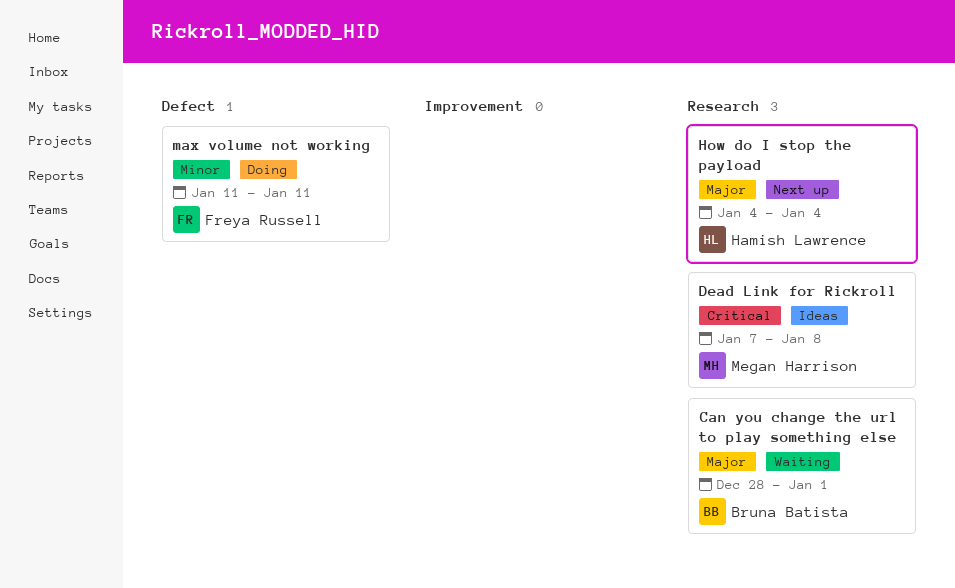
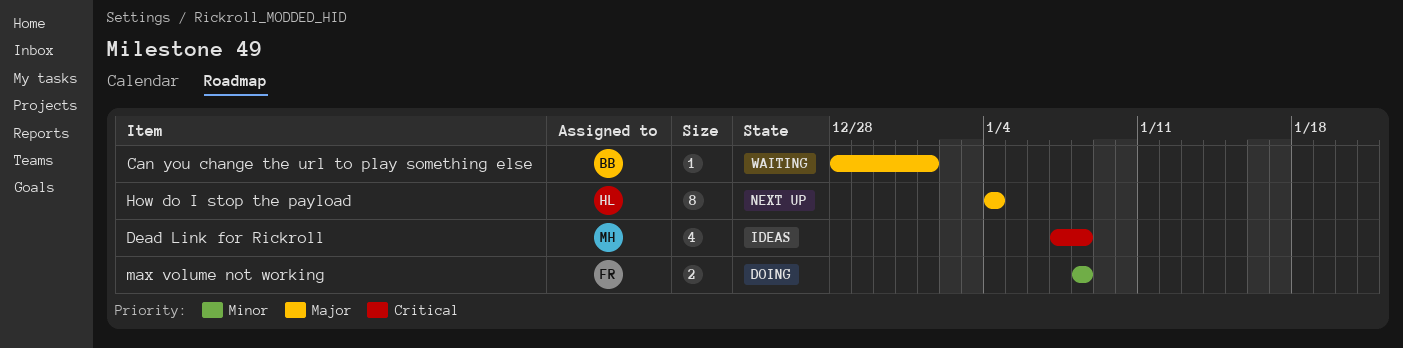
max volume not working, start: Jan 11 -> Jan 8
max volume not working, due: Jan 11 -> Jan 8

